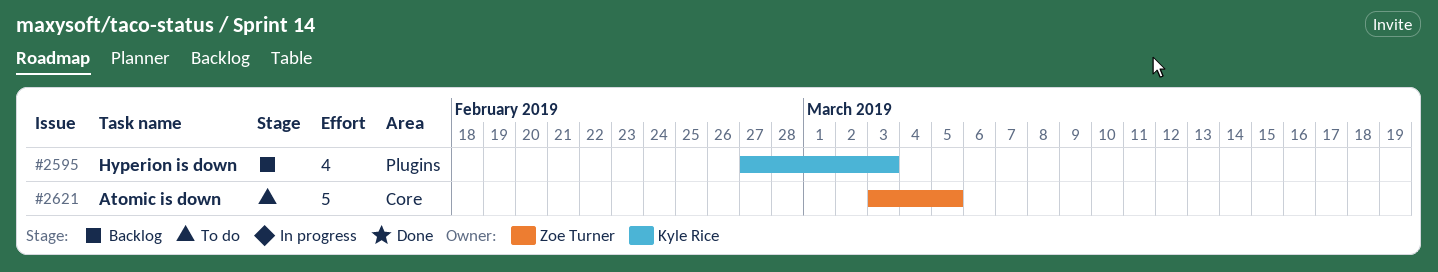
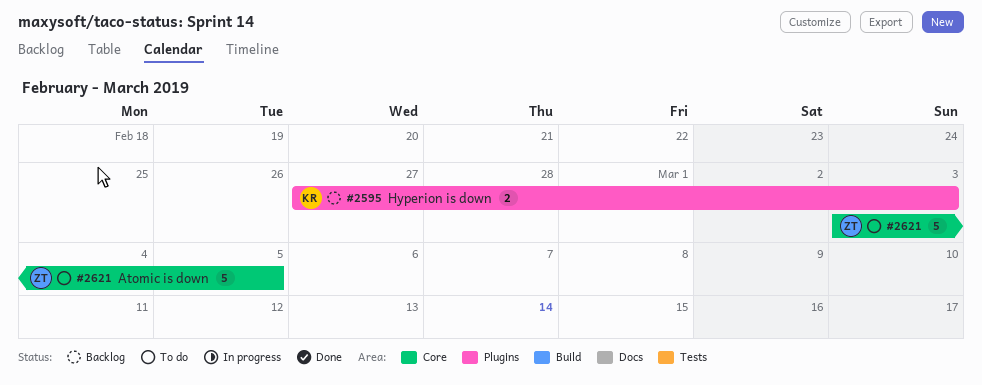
#2595, estimate: 4 -> 2

